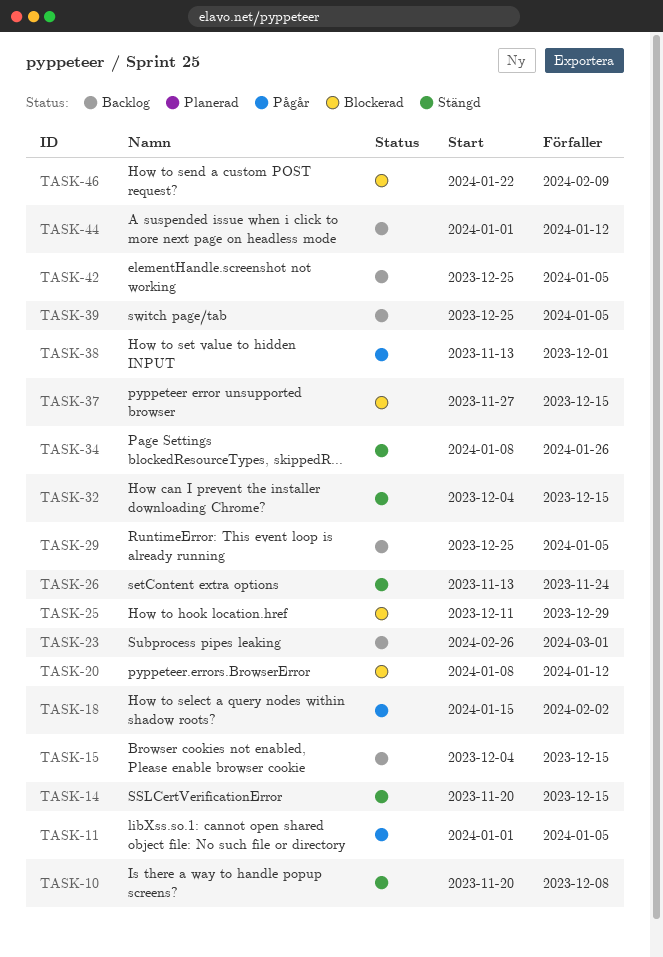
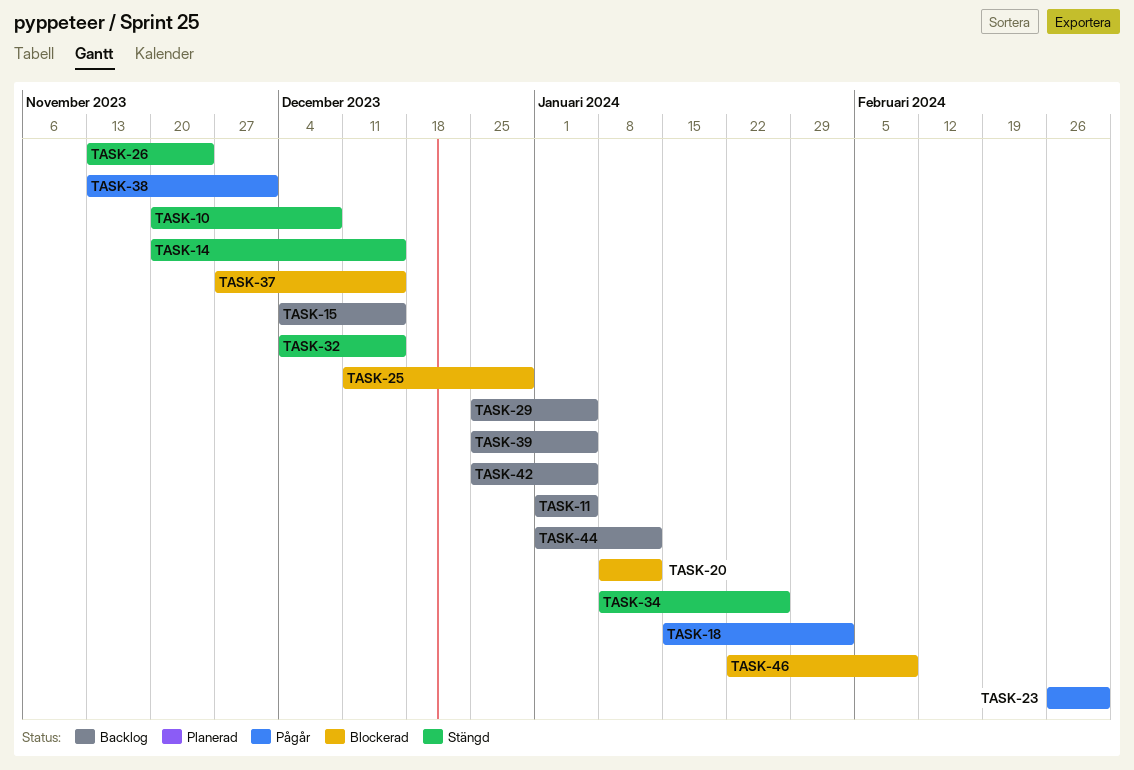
TASK-11, status: Pågår -> Backlog
TASK-23, status: Backlog -> Pågår

